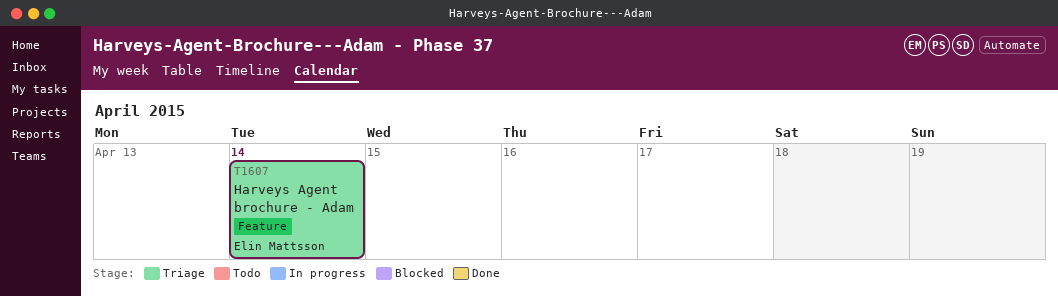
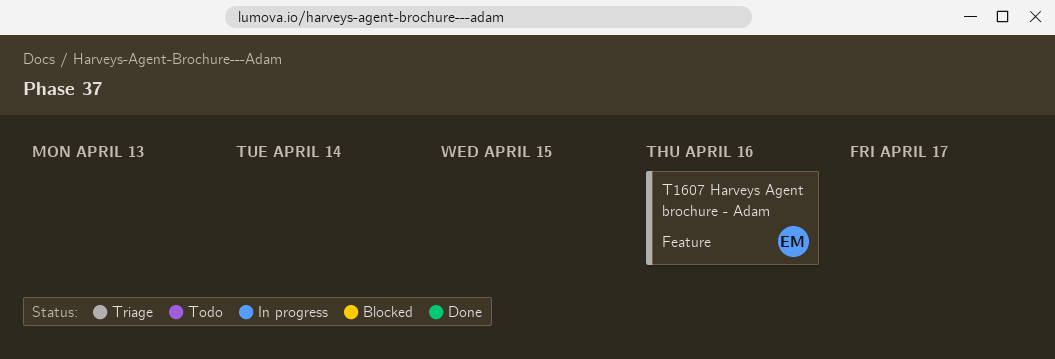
T1607, due: Apr 14 -> Apr 16

